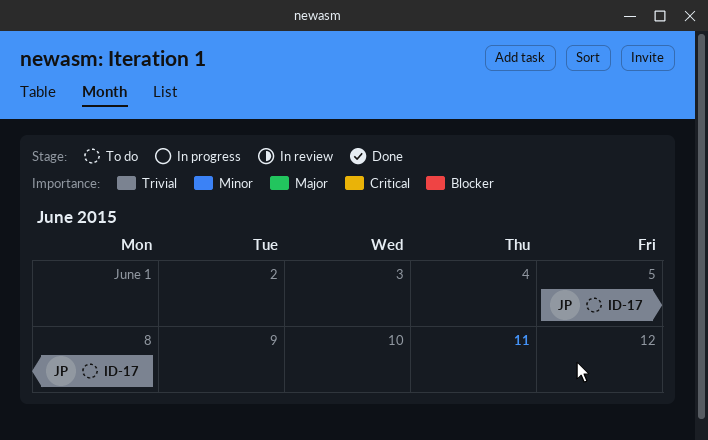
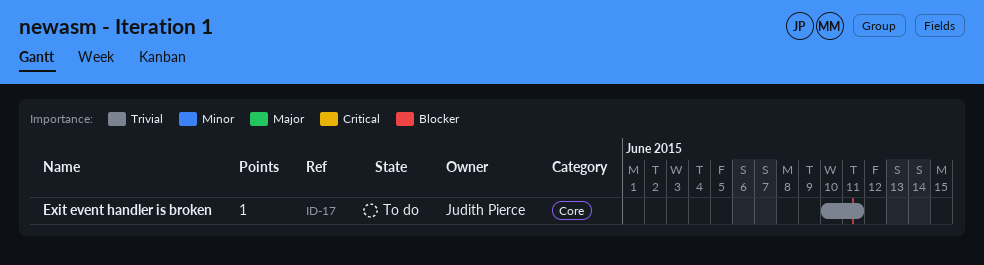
ID-17, start: Jun 5 -> Jun 10
ID-17, due: Jun 8 -> Jun 11

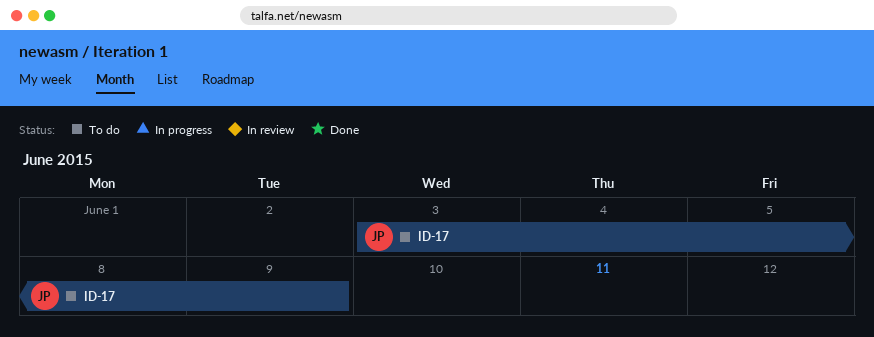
ID-17, start: Jun 10 -> Jun 3
ID-17, due: Jun 11 -> Jun 9

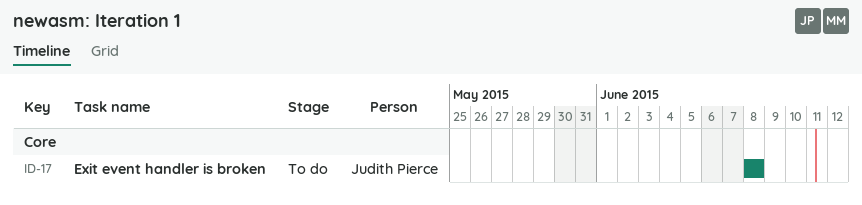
ID-17, start: Jun 3 -> Jun 8
ID-17, due: Jun 9 -> Jun 8

